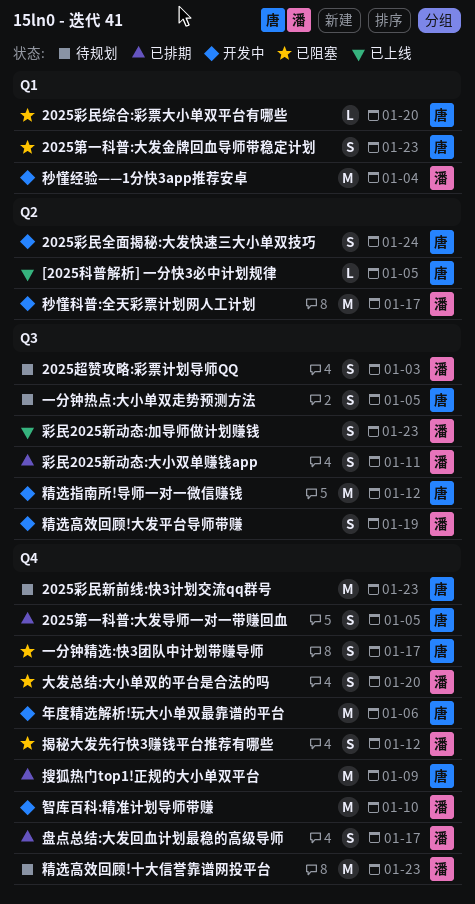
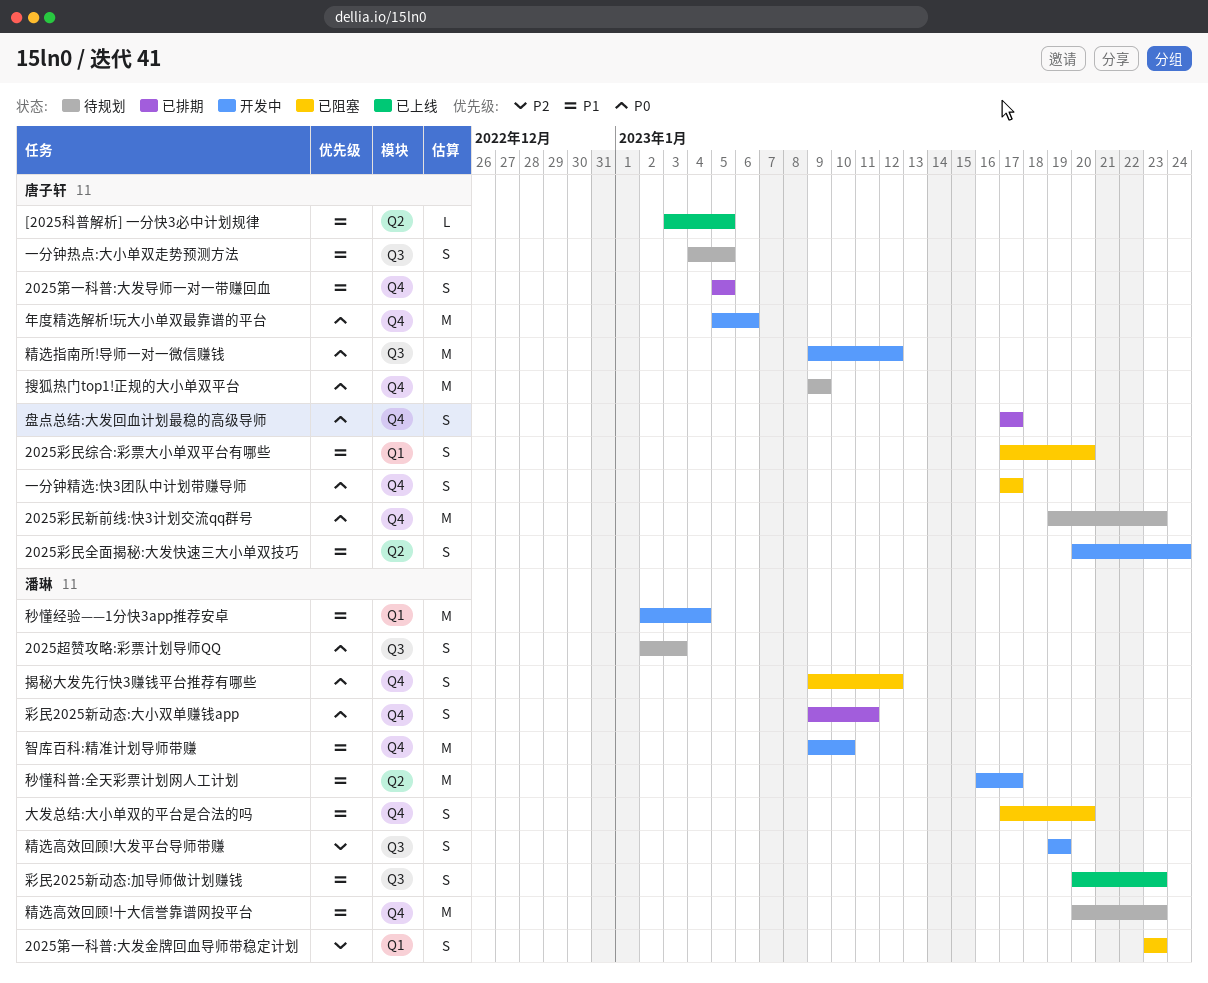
2025彩民综合:彩票大小单双平台有哪些, estimate: L -> S
2025第一科普:大发金牌回血导师带稳定计划, owner: 唐子轩 -> 潘琳
彩民2025新动态:大小双单赚钱app, label: Q3 -> Q4
搜狐热门top1!正规的大小单双平台, status: 已排期 -> 待规划
盘点总结:大发回血计划最稳的高级导师, owner: 潘琳 -> 唐子轩

